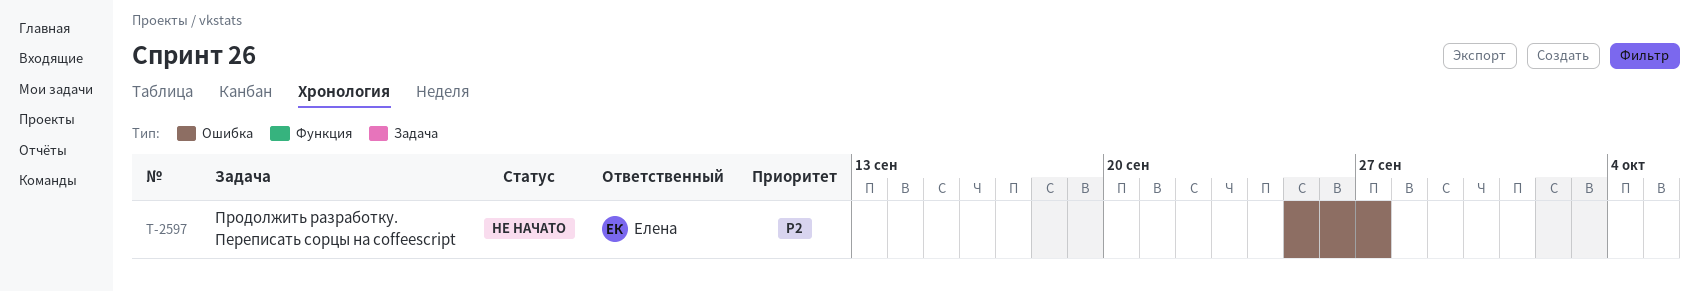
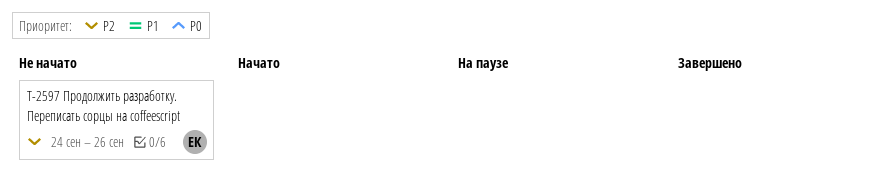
T-2597, start: Sep 25 -> Sep 24
T-2597, due: Sep 27 -> Sep 26

